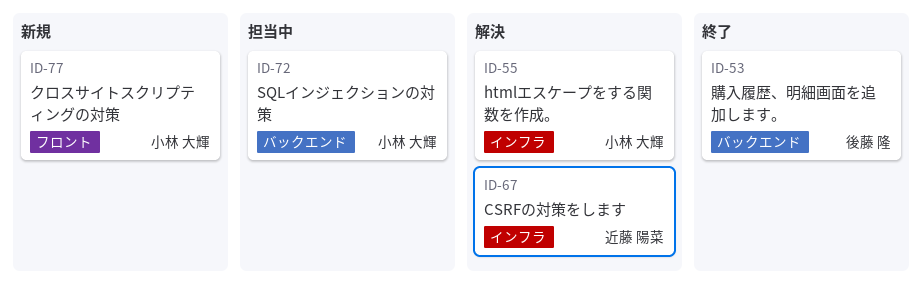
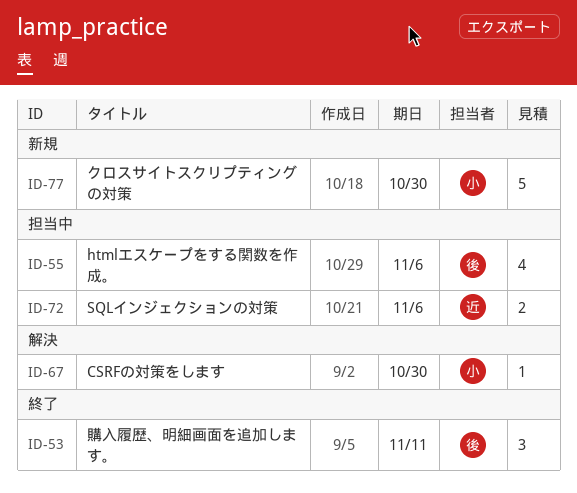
ID-55, status: 解決 -> 担当中
ID-55, owner: 小林 大輝 -> 後藤 隆
ID-67, owner: 近藤 陽菜 -> 小林 大輝
ID-72, owner: 小林 大輝 -> 近藤 陽菜

